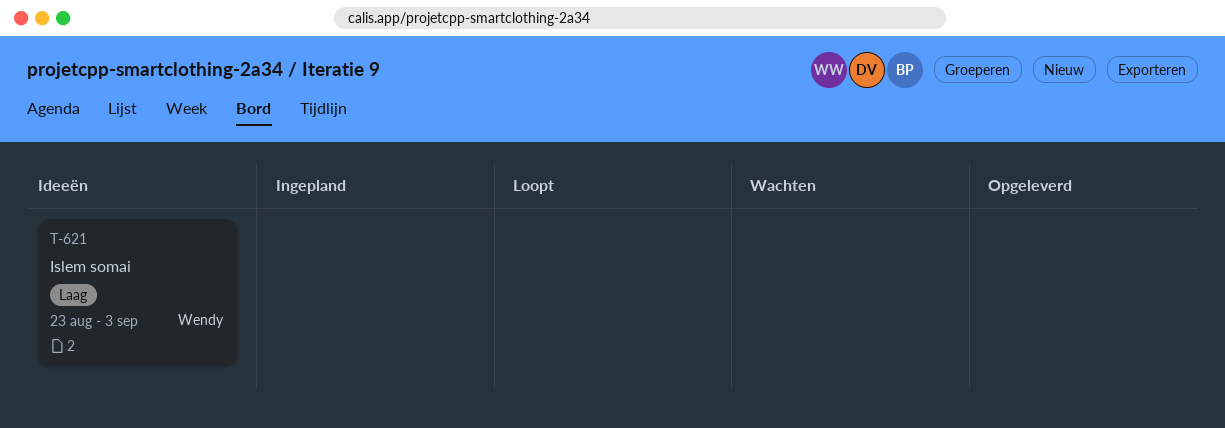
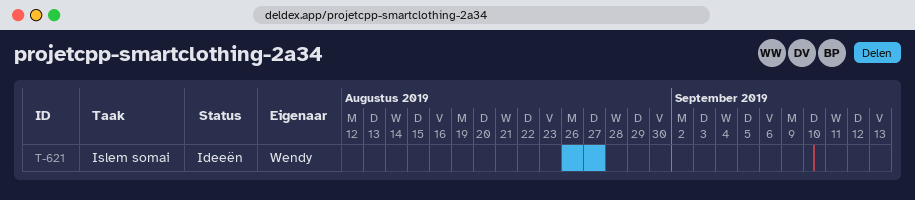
T-621, start: Aug 23 -> Aug 26
T-621, due: Sep 3 -> Aug 27

